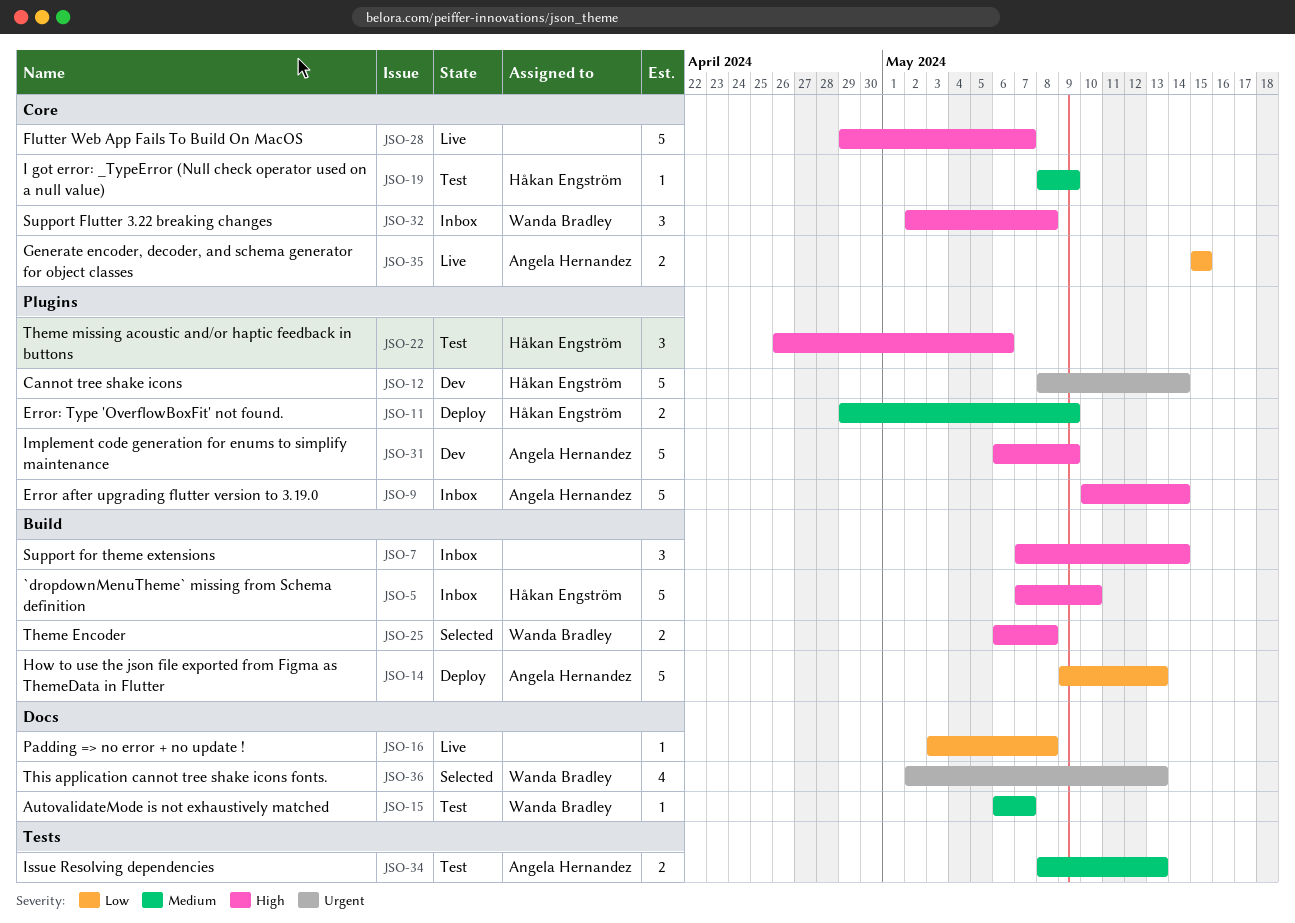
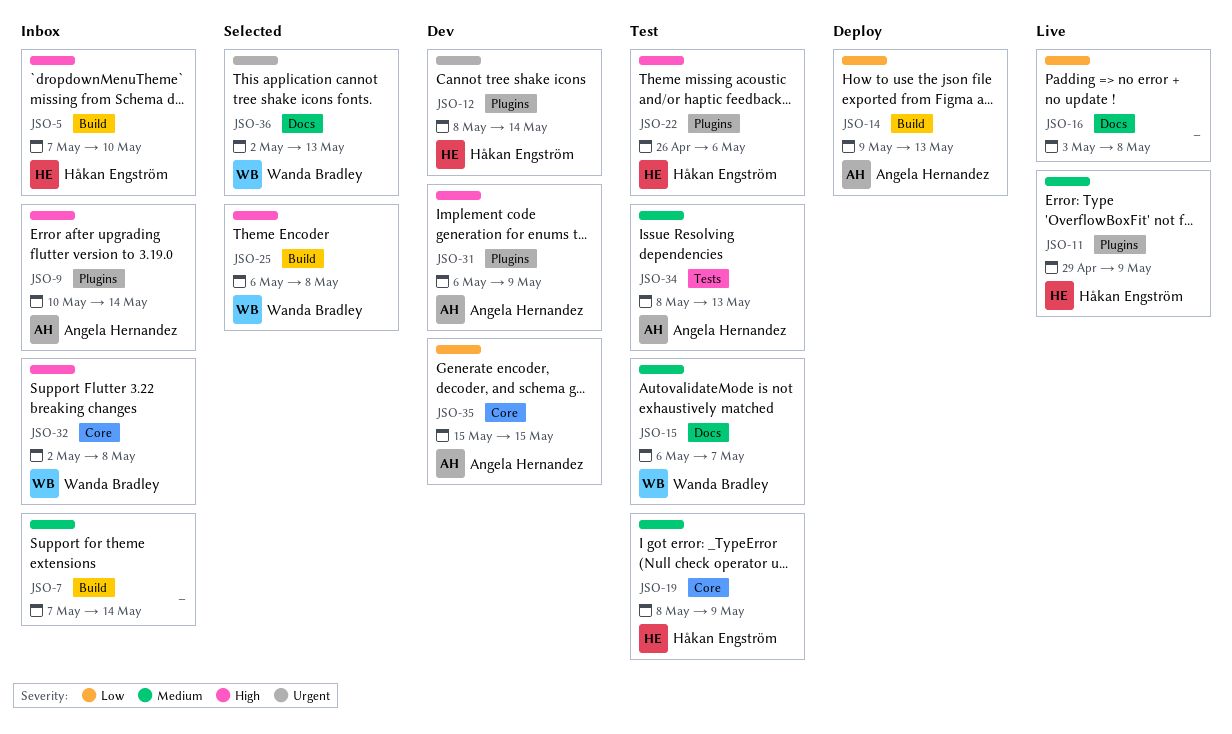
JSO-7, priority: High -> Medium
JSO-11, status: Deploy -> Live
JSO-28: present -> none
JSO-35, status: Live -> Dev

